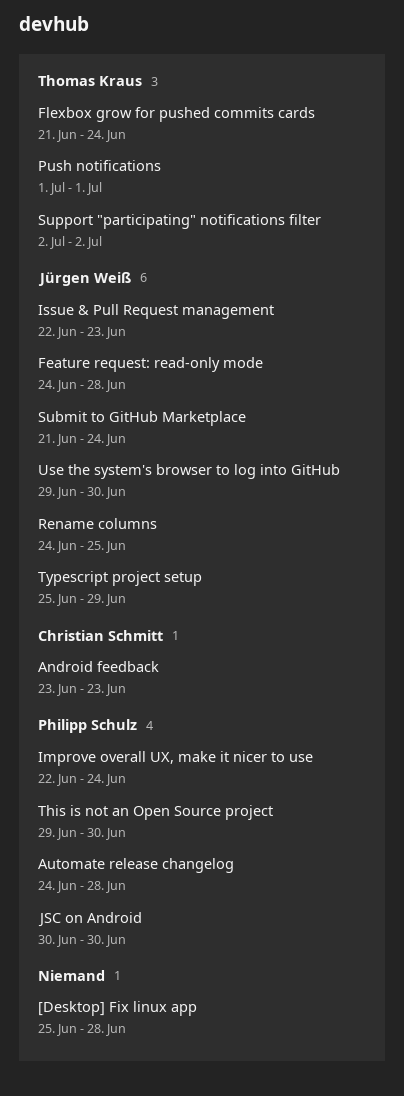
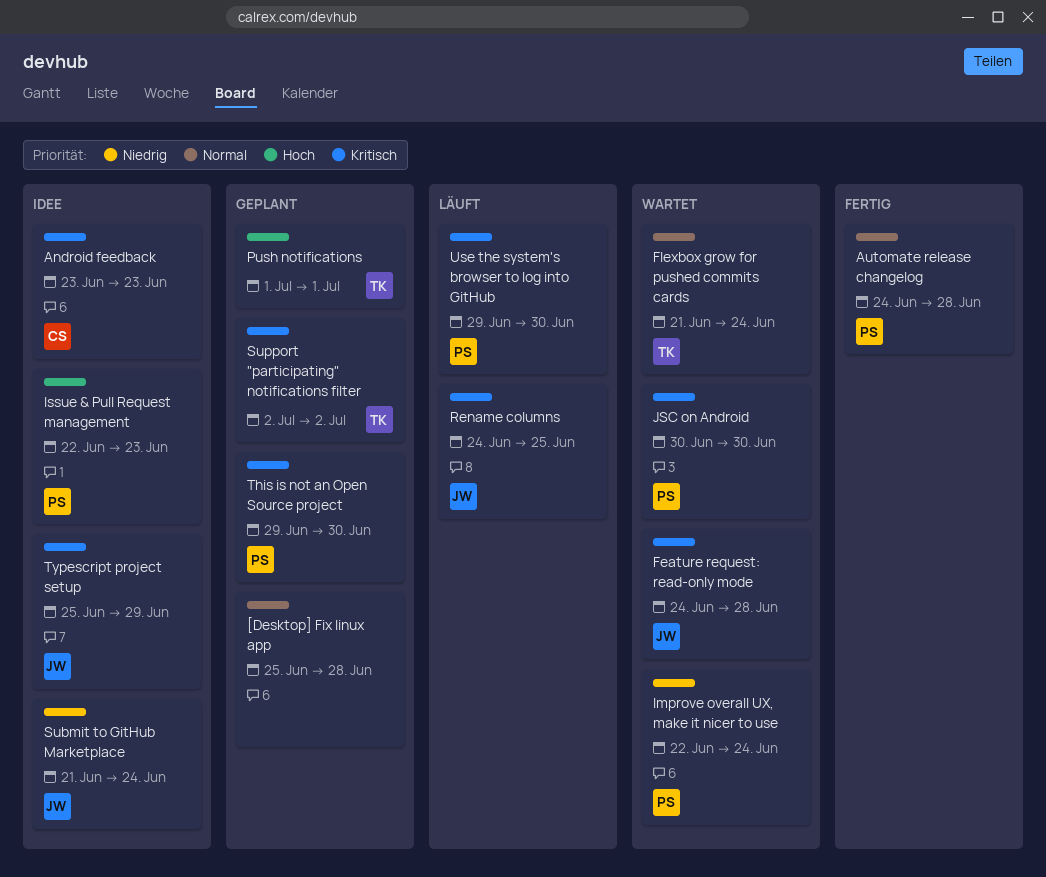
Issue & Pull Request management, owner: Jürgen Weiß -> Philipp Schulz
Use the system's browser to log into GitHub, owner: Jürgen Weiß -> Philipp Schulz

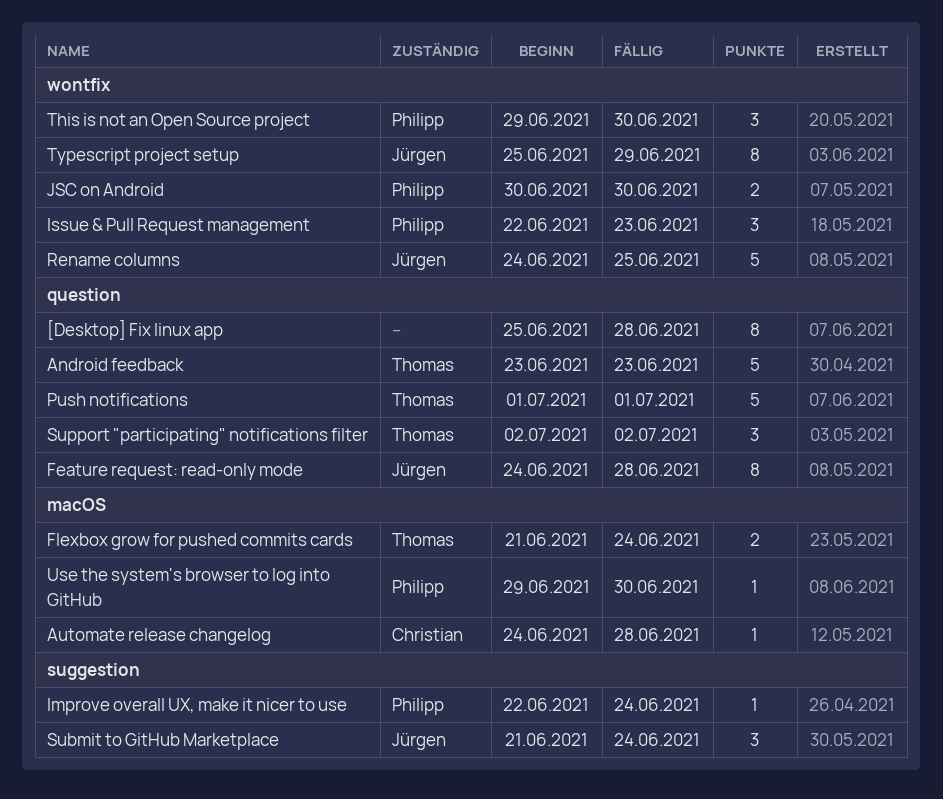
Android feedback, owner: Christian -> Thomas
Automate release changelog, owner: Philipp -> Christian

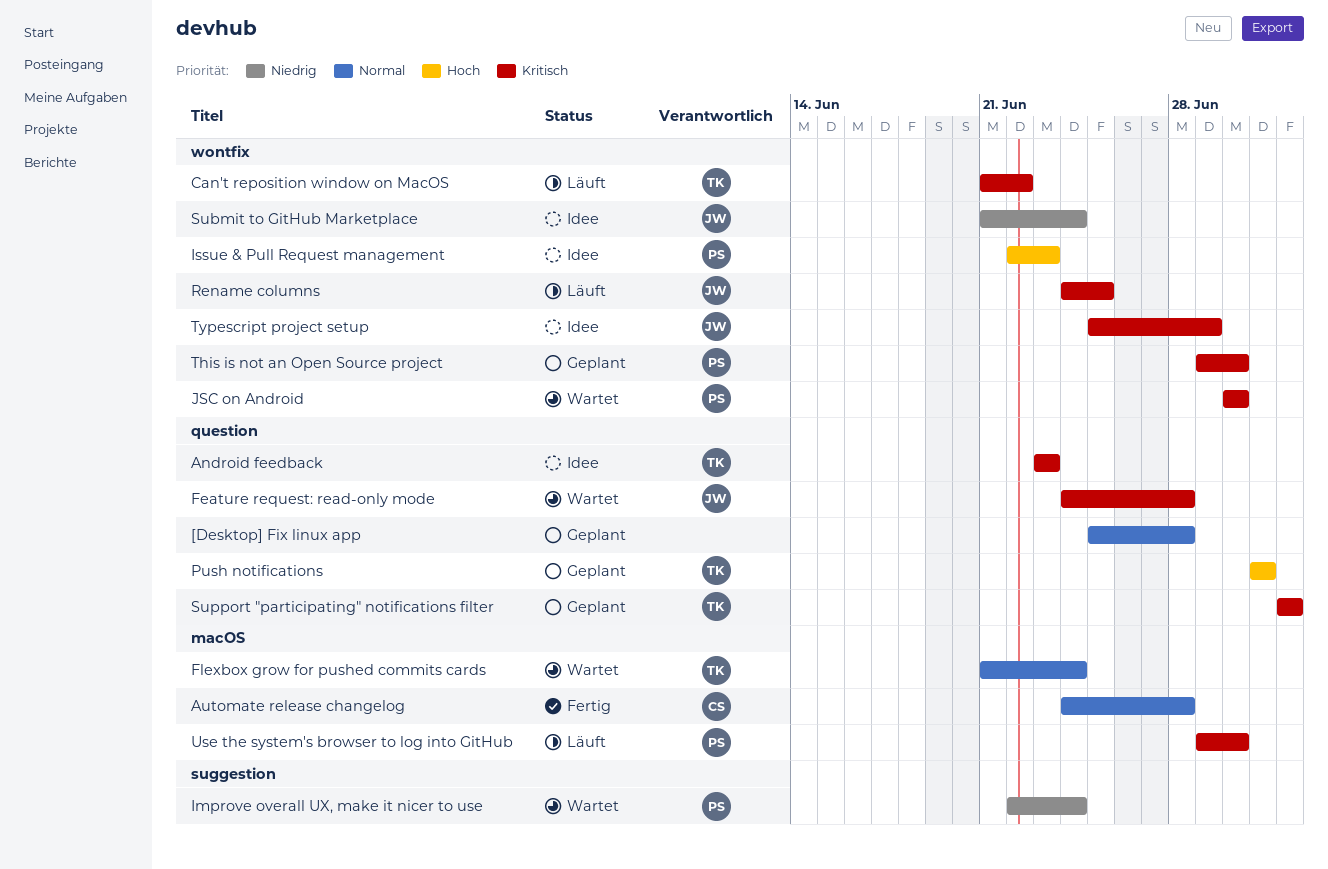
Can't reposition window on MacOS: none -> present
Submit to GitHub Marketplace, label: suggestion -> wontfix

